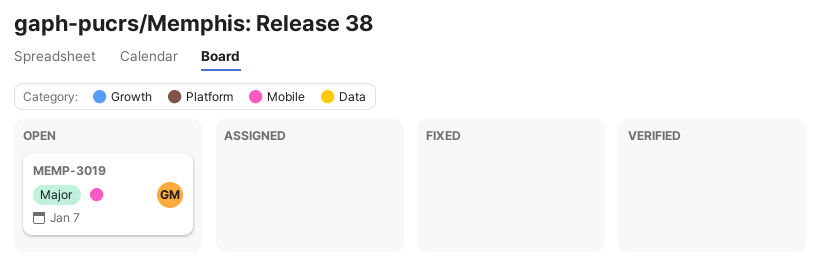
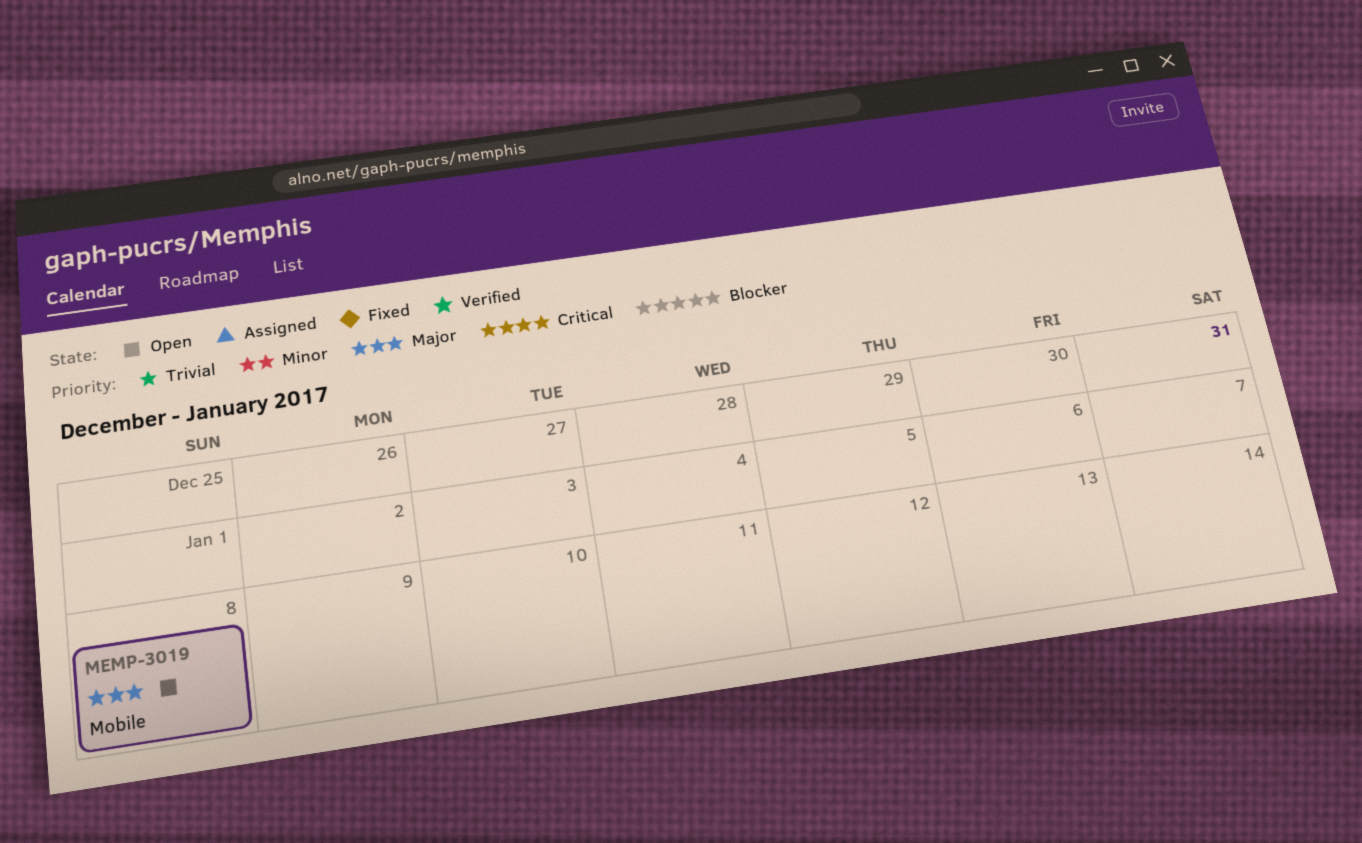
MEMP-3019, due: Jan 7 -> Jan 8

